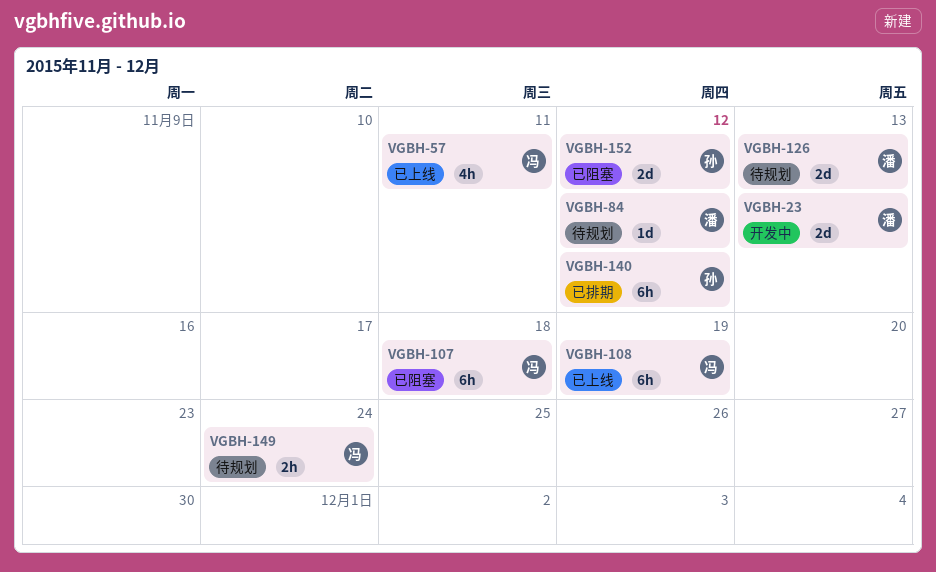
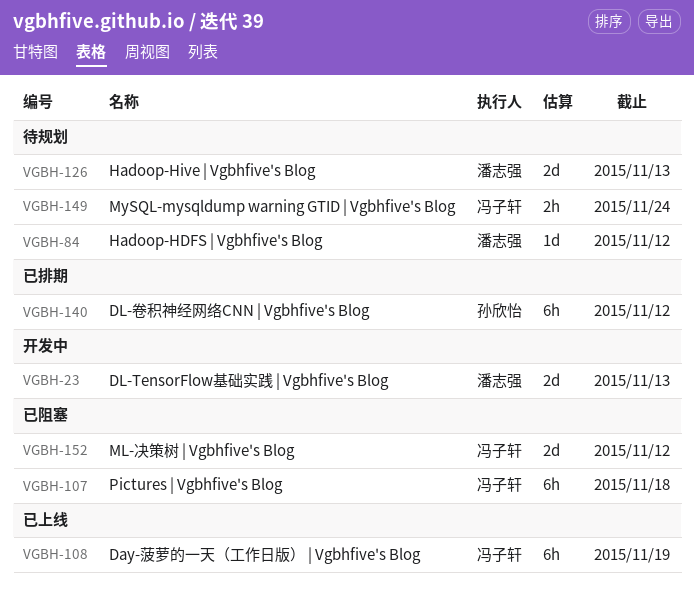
VGBH-57: present -> none
VGBH-152, owner: 孙欣怡 -> 冯子轩

